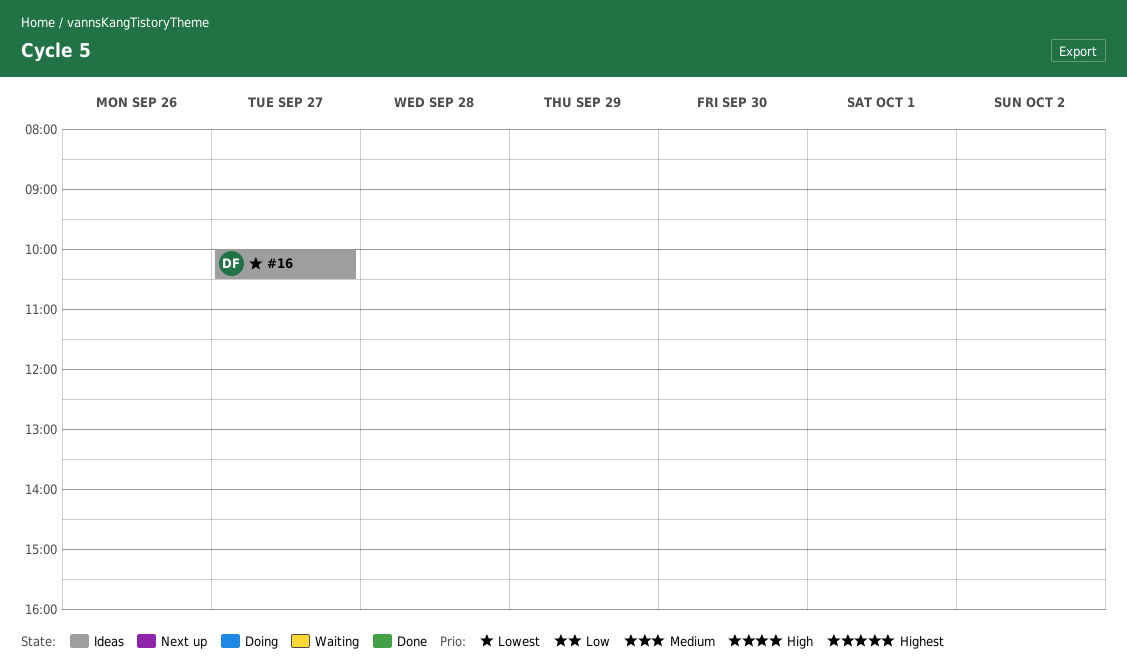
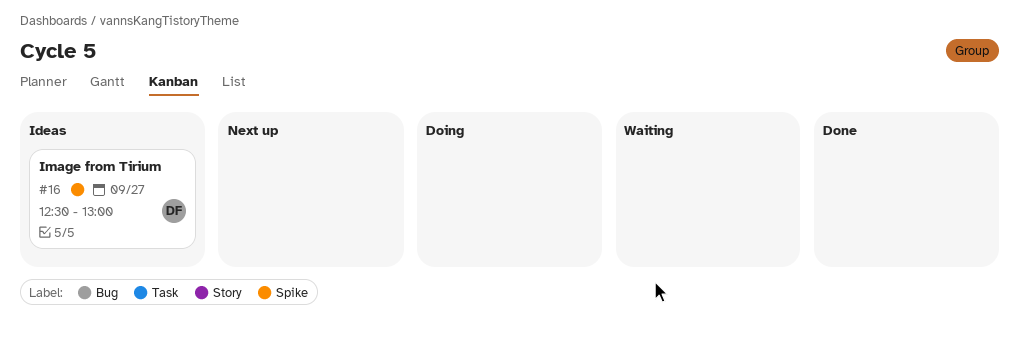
#16, begins: 10:00 -> 12:30
#16, ends: 10:30 -> 13:00

